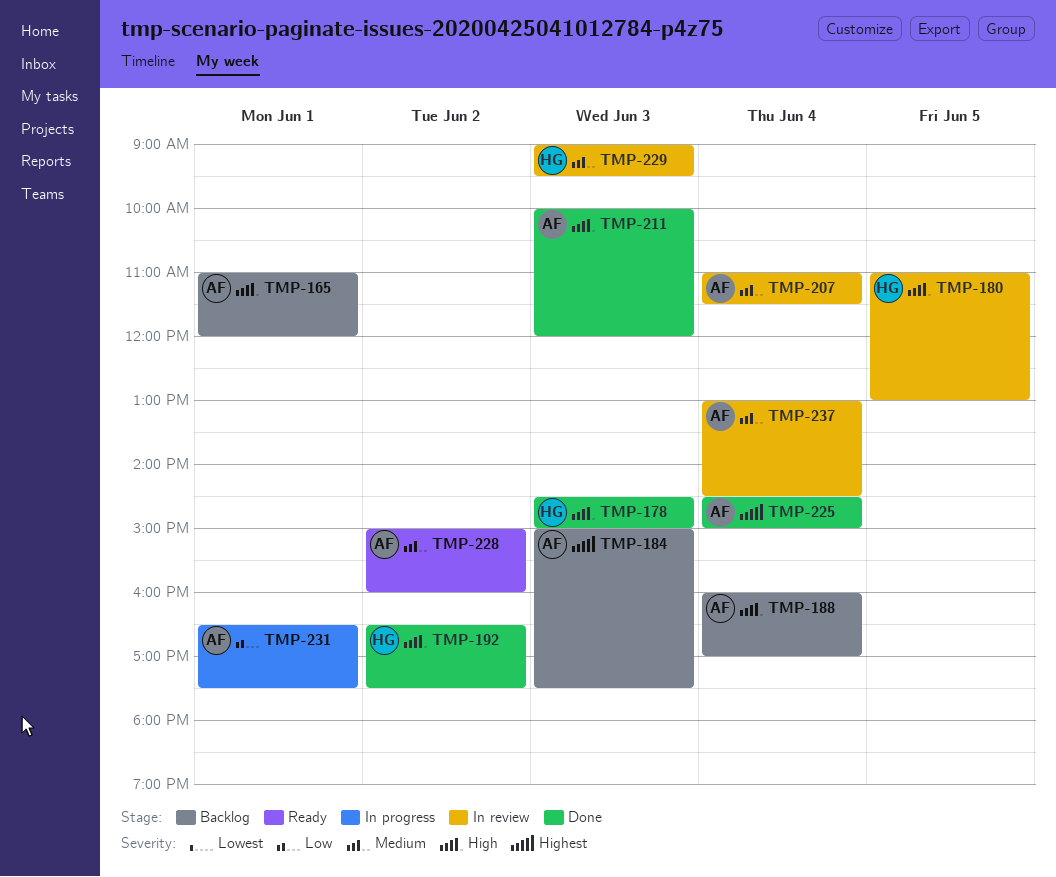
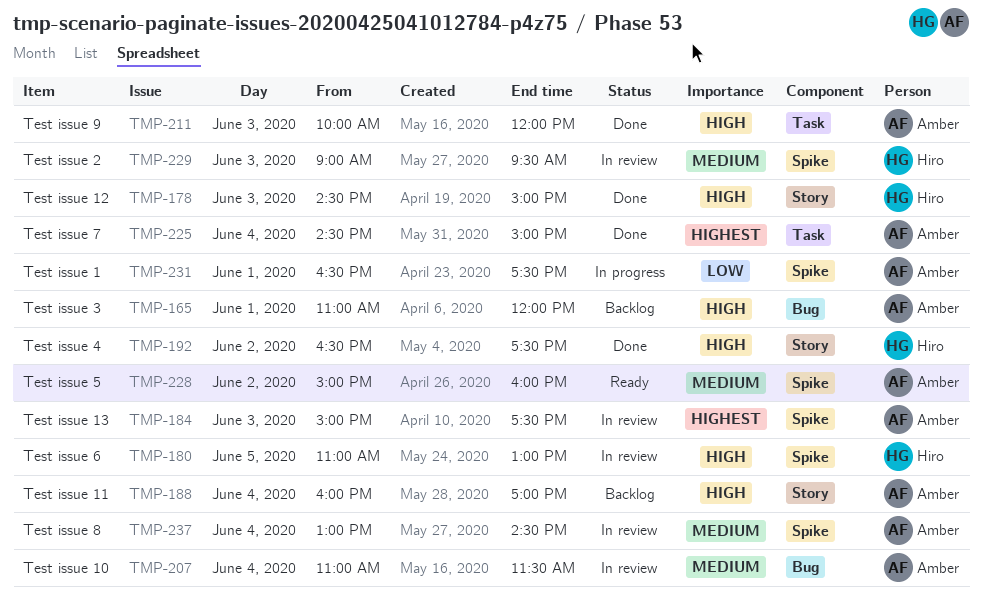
TMP-184, status: Backlog -> In review

